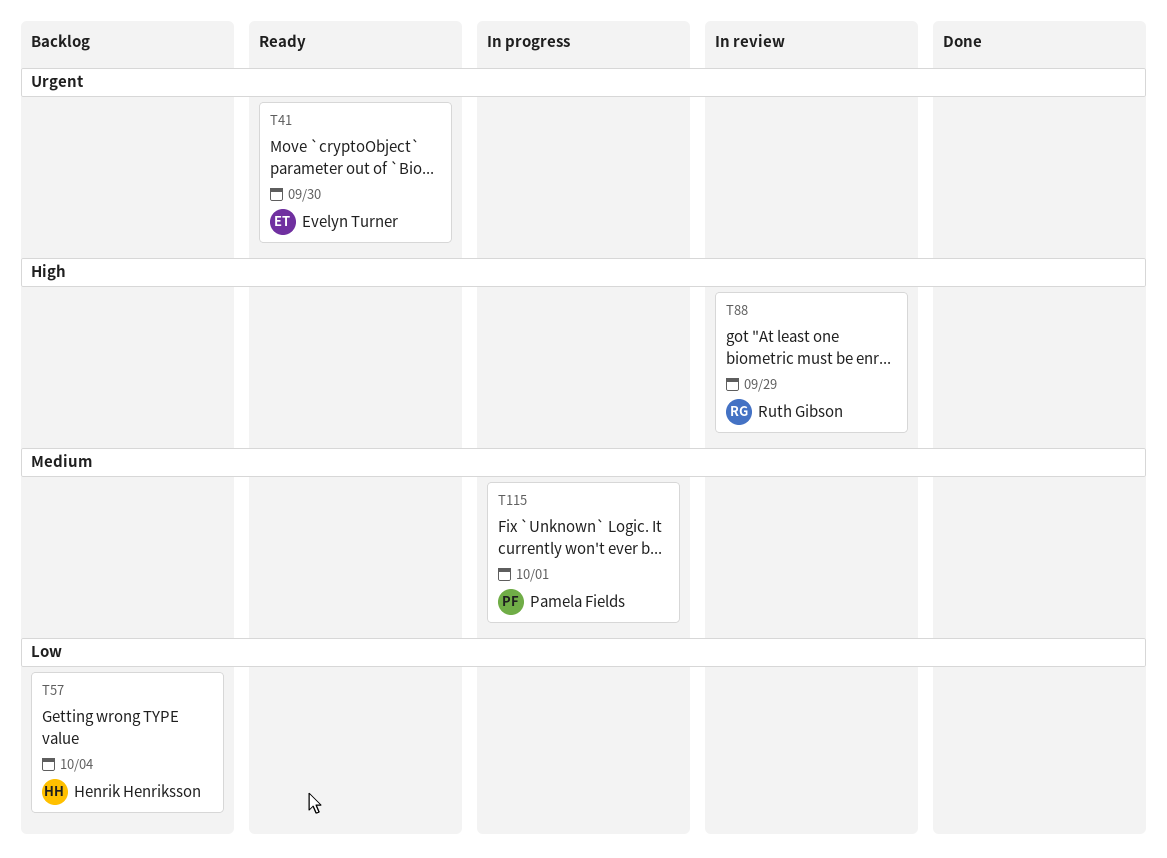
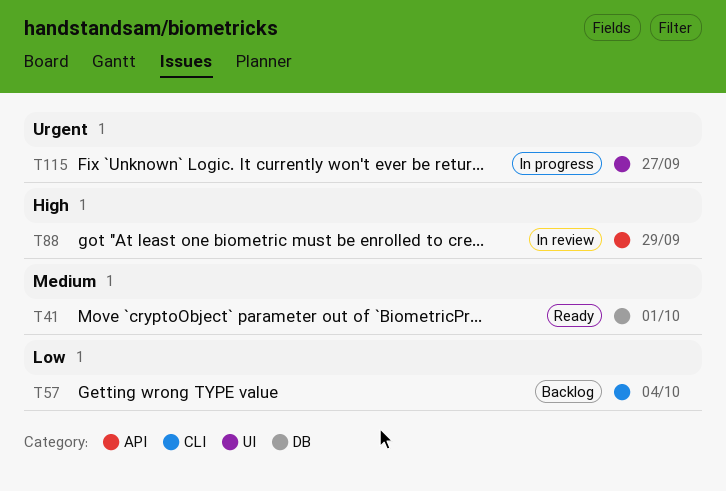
T41, priority: Urgent -> Medium
T41, due: Sep 30 -> Oct 1
T115, priority: Medium -> Urgent
T115, due: Oct 1 -> Sep 27

